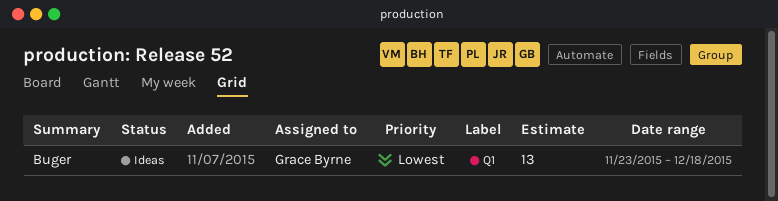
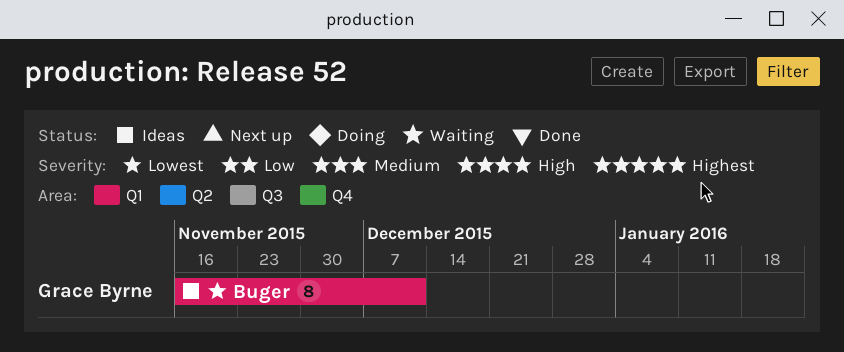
Buger, estimate: 13 -> 8
Buger, start: Nov 23 -> Nov 16
Buger, due: Dec 18 -> Dec 11

